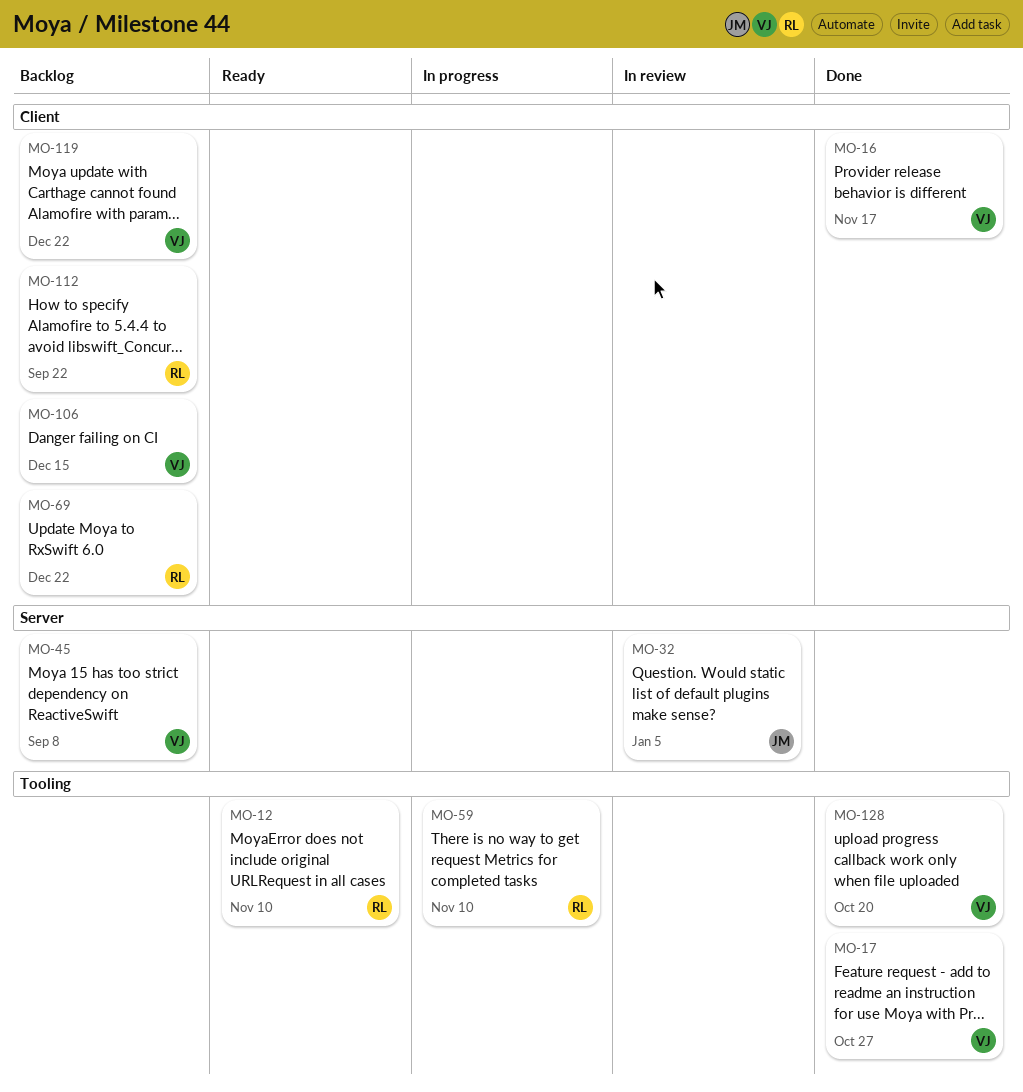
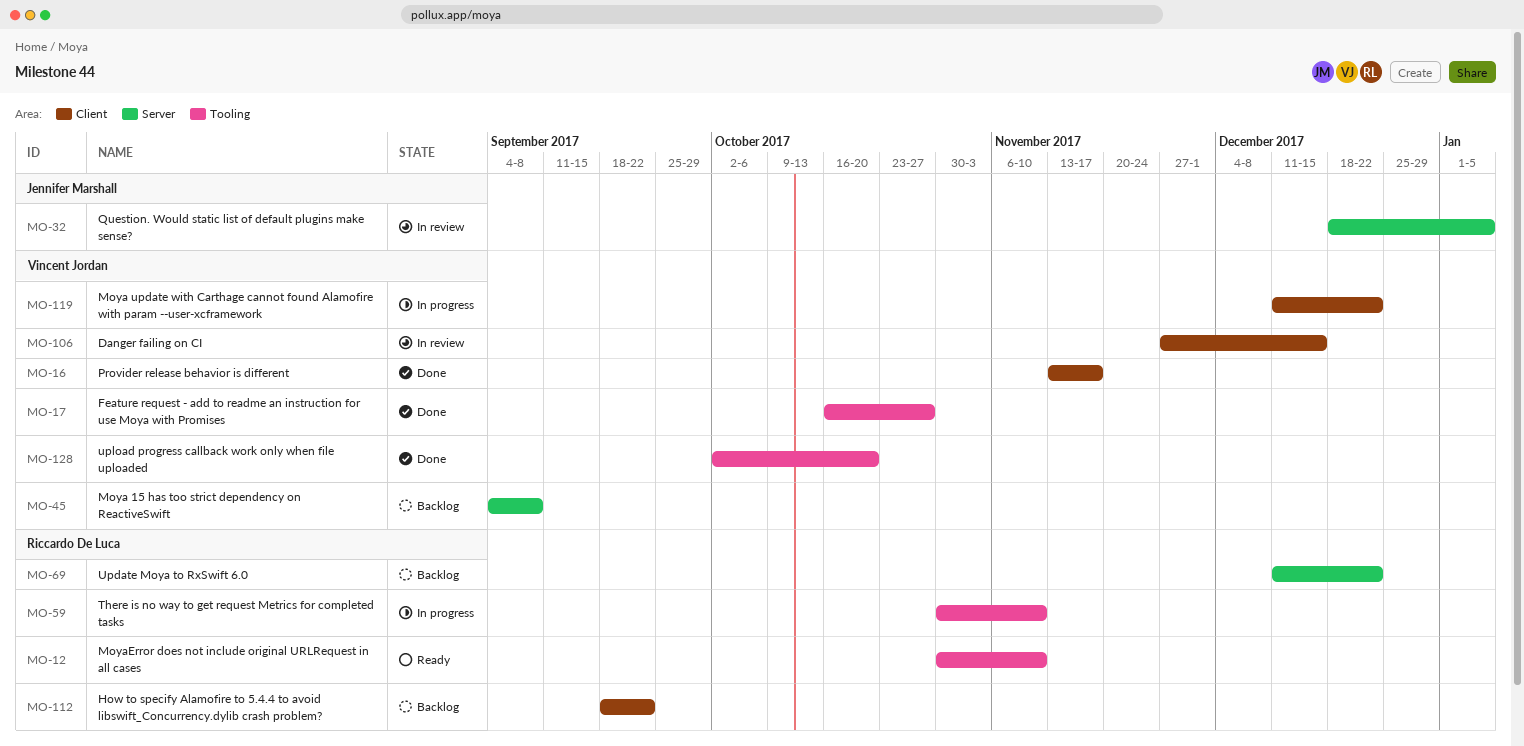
MO-69, label: Client -> Server
MO-106, status: Backlog -> In review
MO-119, status: Backlog -> In progress

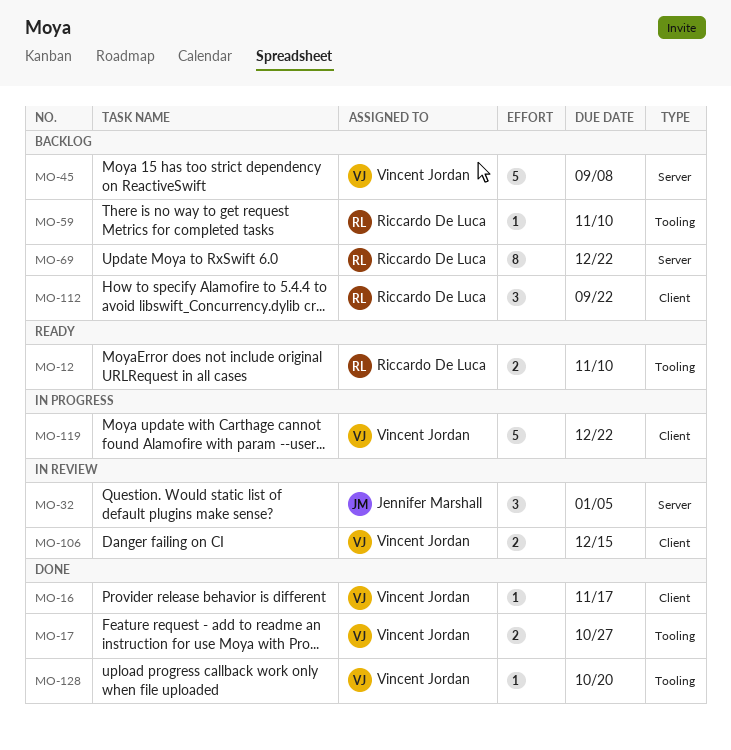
MO-59, status: In progress -> Backlog

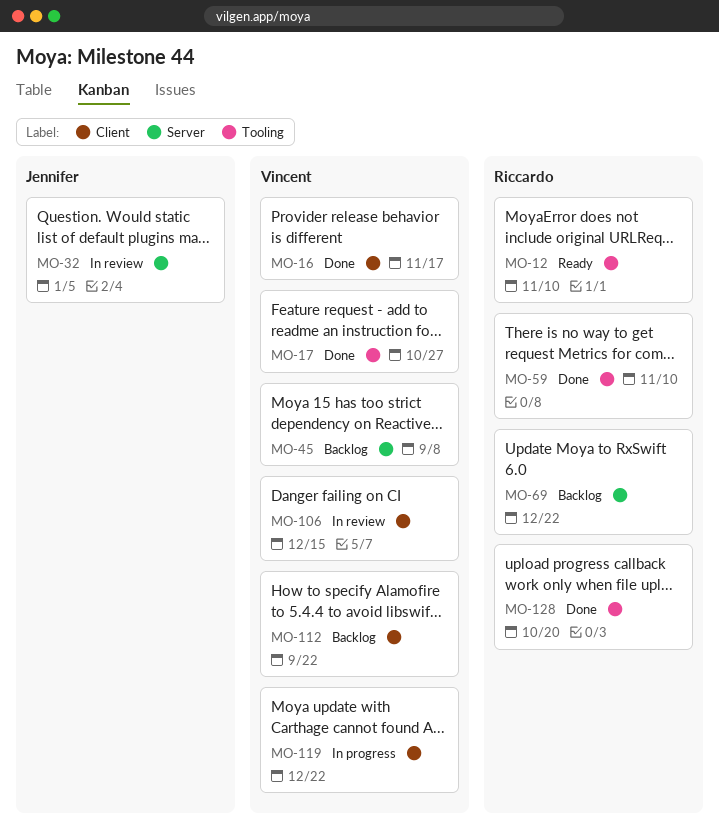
MO-59, status: Backlog -> Done
MO-112, owner: Riccardo De Luca -> Vincent Jordan
MO-128, owner: Vincent Jordan -> Riccardo De Luca

